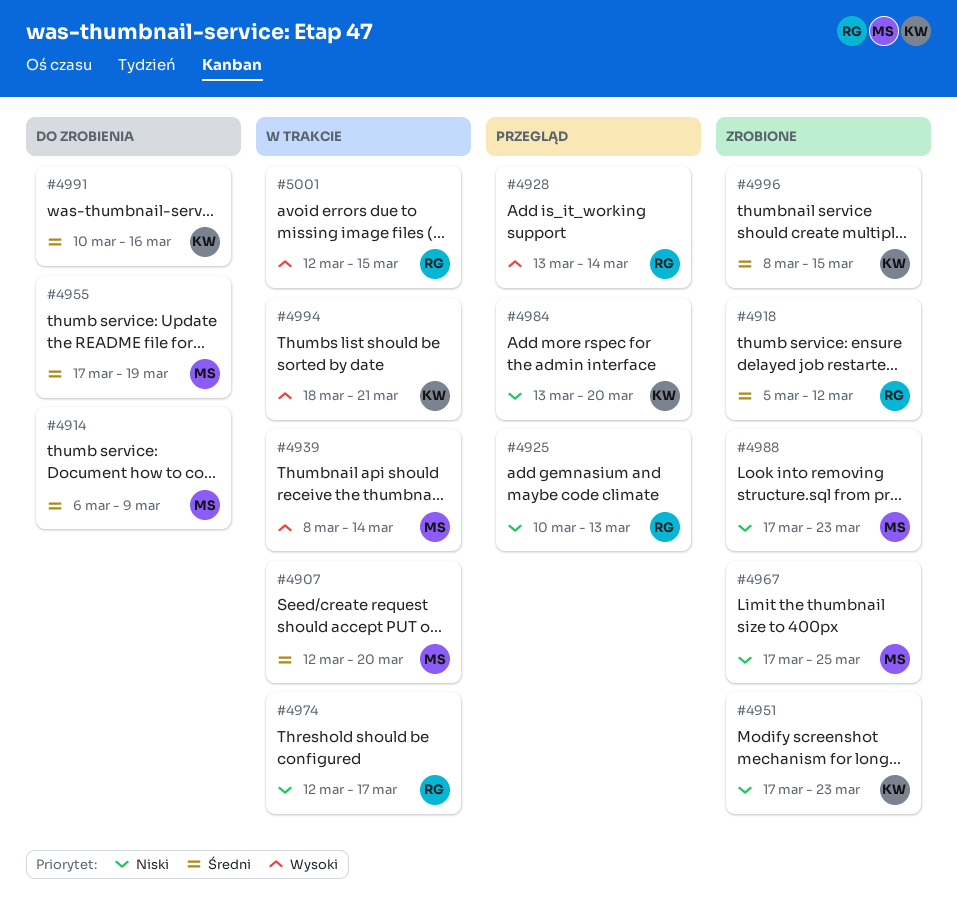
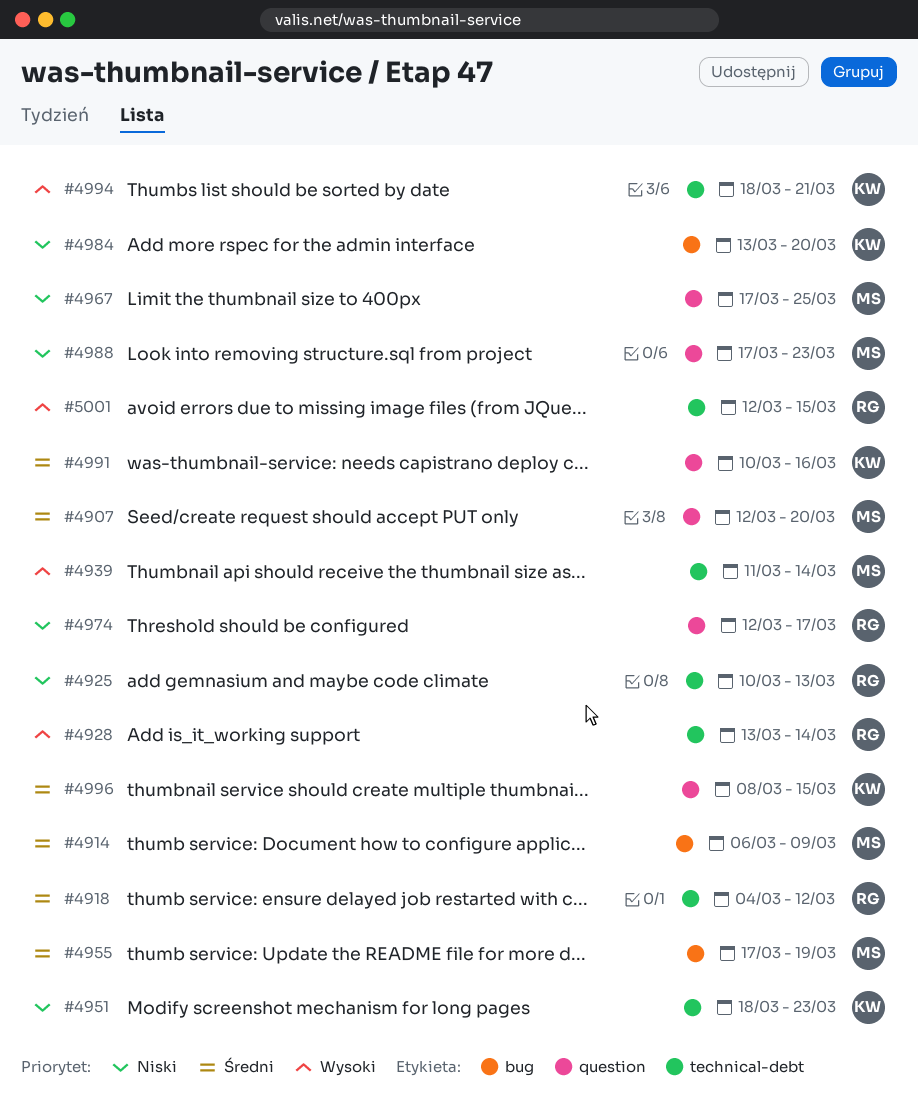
#4918, start: Mar 5 -> Mar 4
#4939, start: Mar 8 -> Mar 11
#4951, start: Mar 17 -> Mar 18

